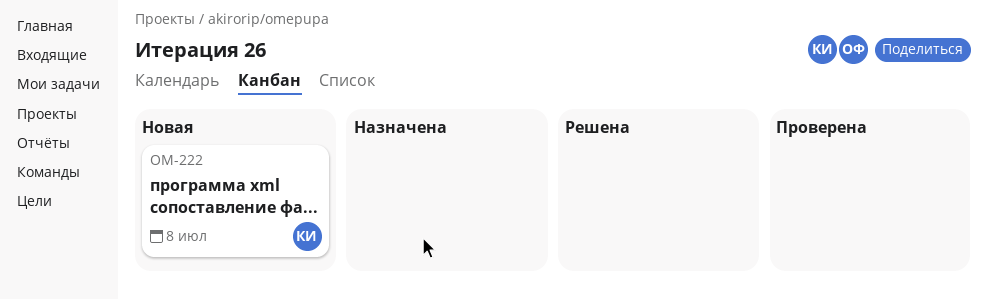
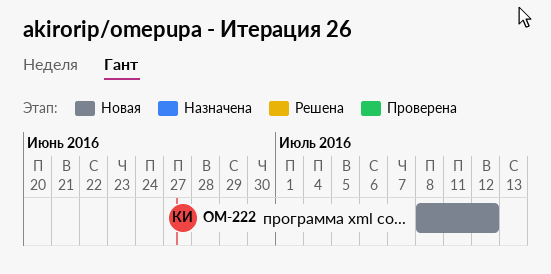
OM-222, due: Jul 8 -> Jul 12

